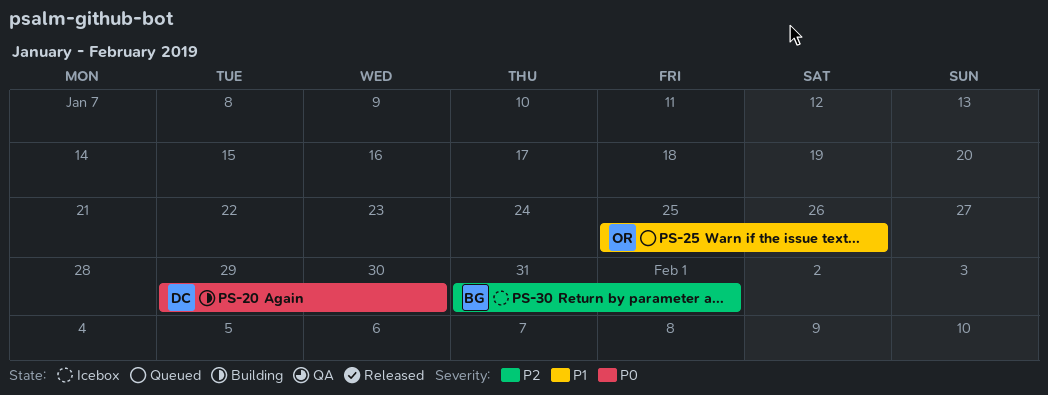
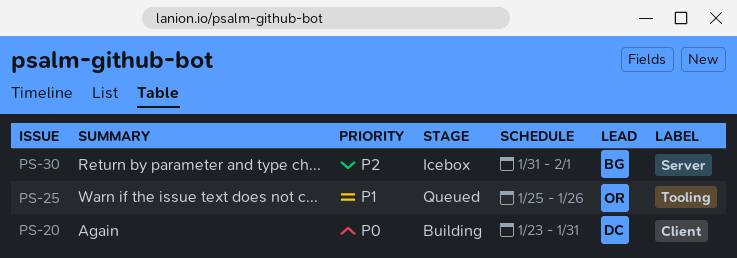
PS-20, start: Jan 29 -> Jan 23
PS-20, due: Jan 30 -> Jan 31

